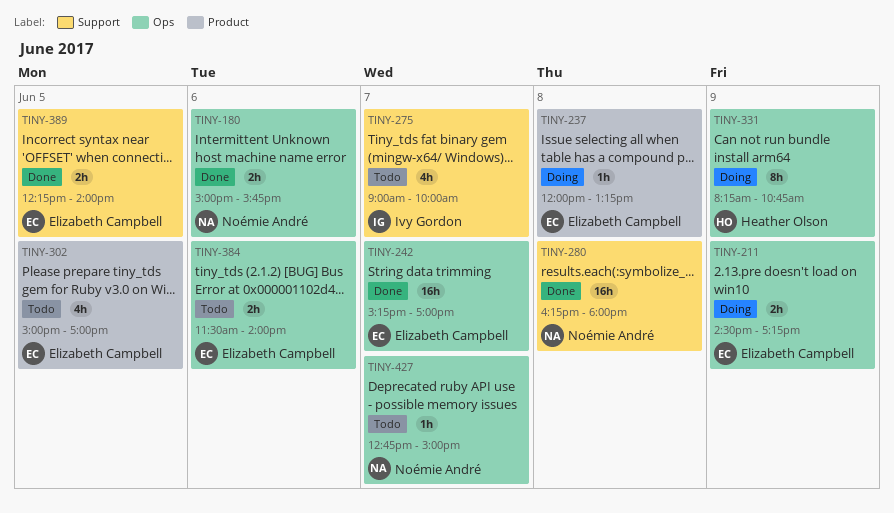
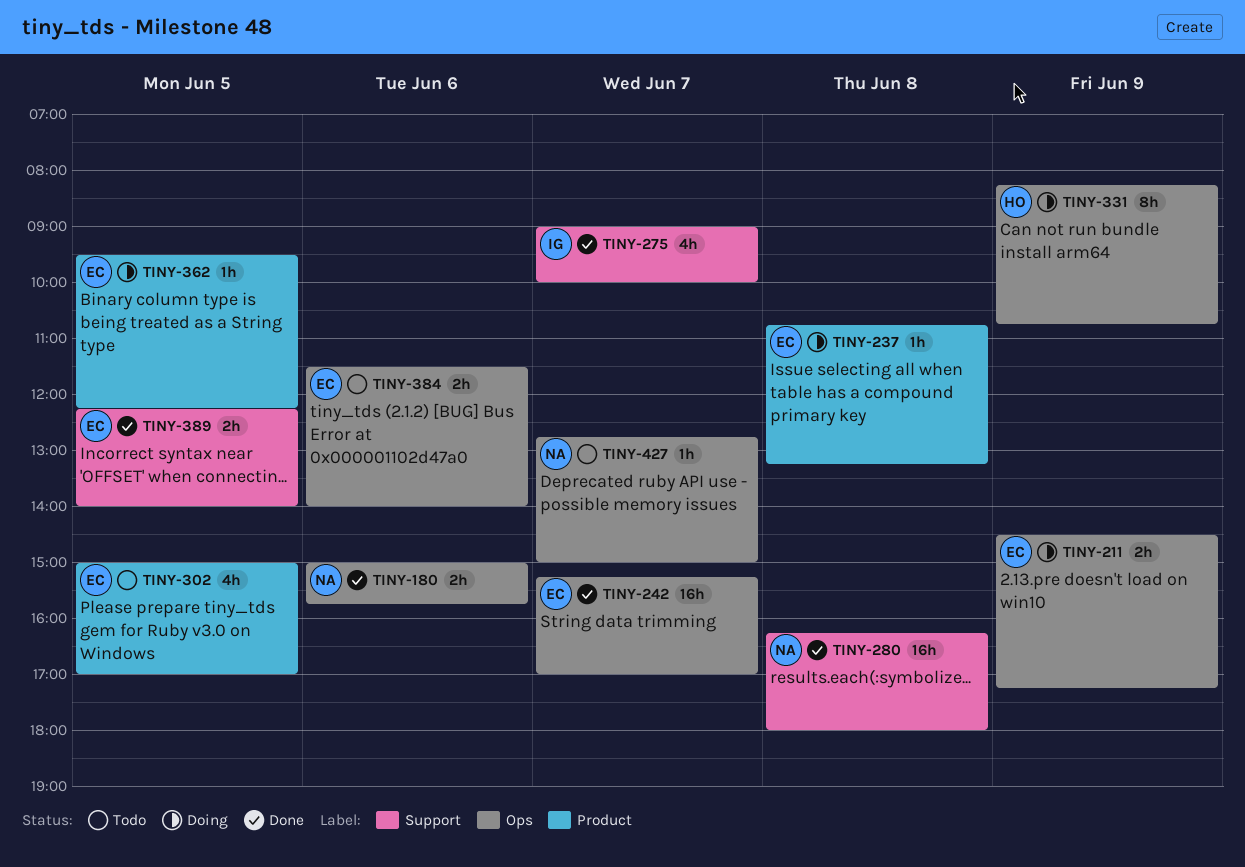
TINY-237, begins: 12:00 -> 10:45
TINY-275, status: Todo -> Done
TINY-362: none -> present

